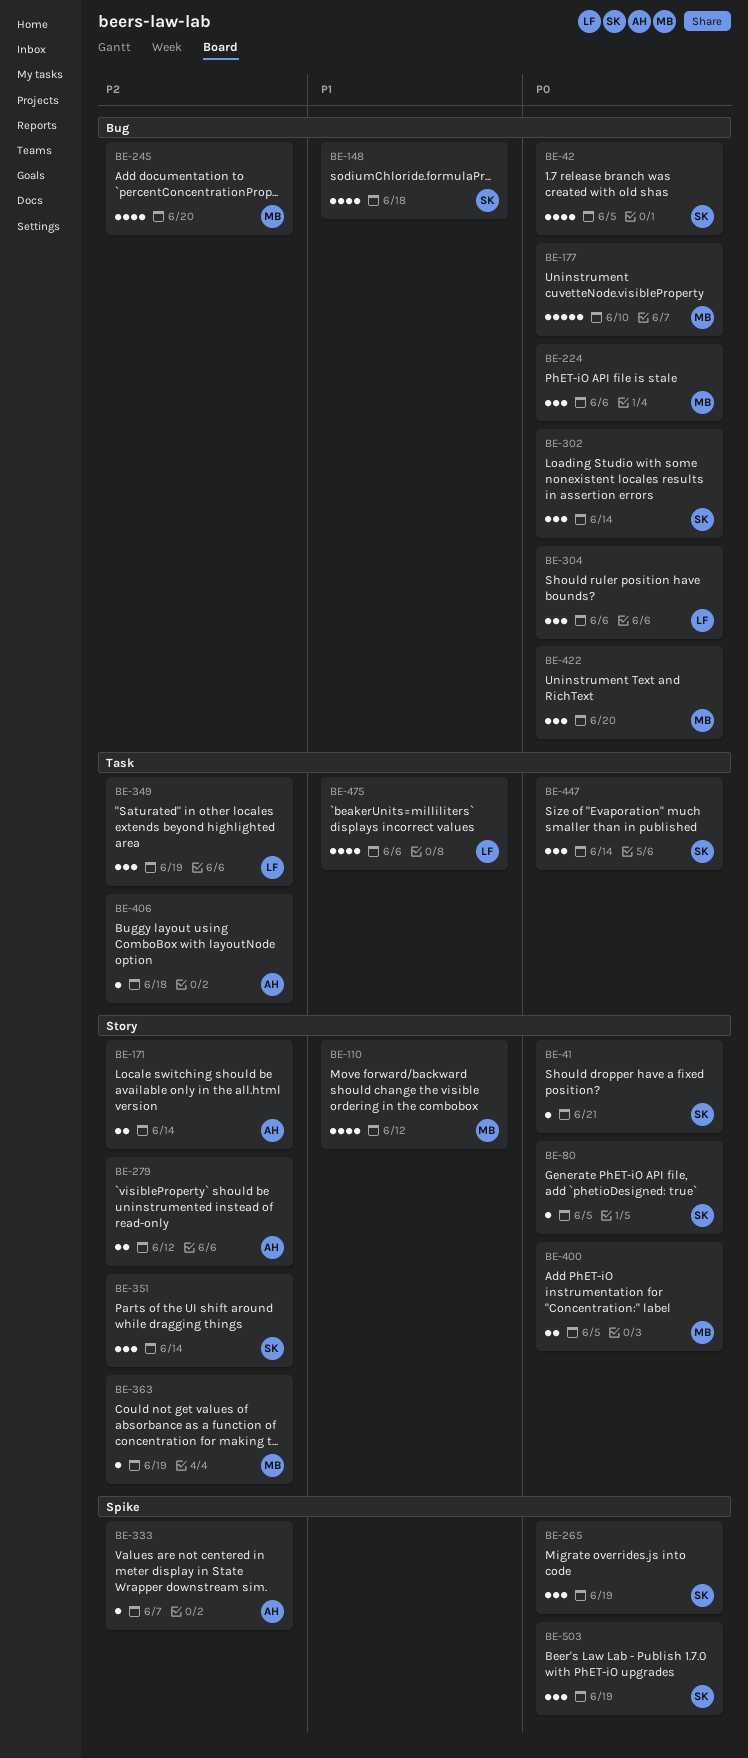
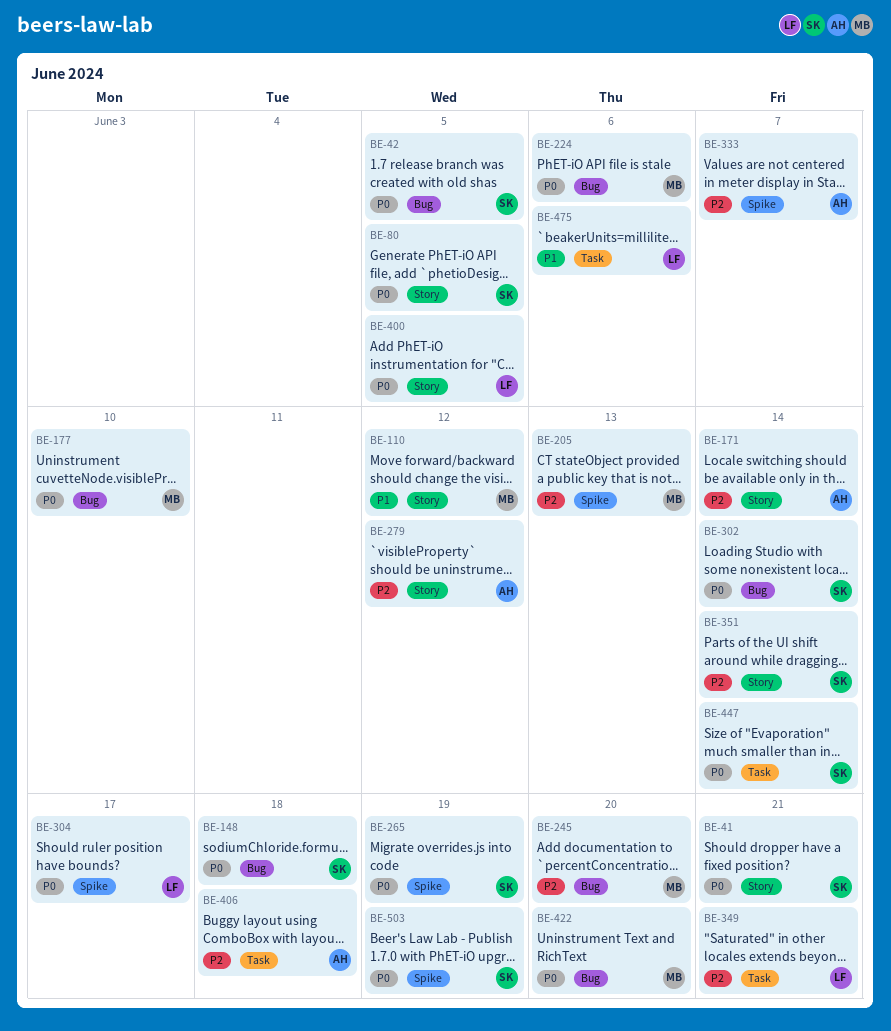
BE-148, priority: P1 -> P0
BE-205: none -> present
BE-304, label: Bug -> Spike
BE-304, due: Jun 6 -> Jun 17
BE-349, due: Jun 19 -> Jun 21
BE-363: present -> none
BE-400, owner: MB -> LF

